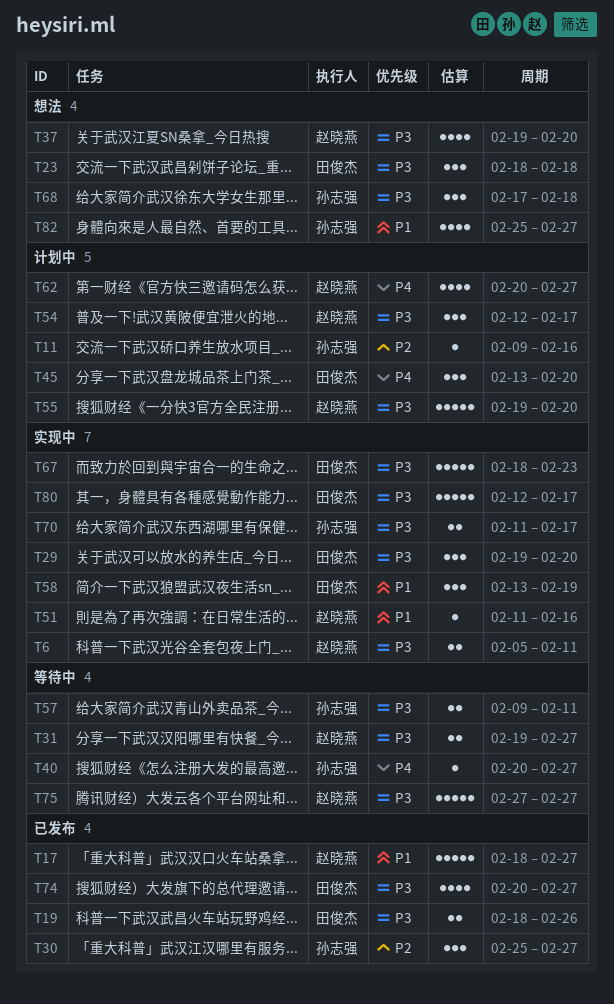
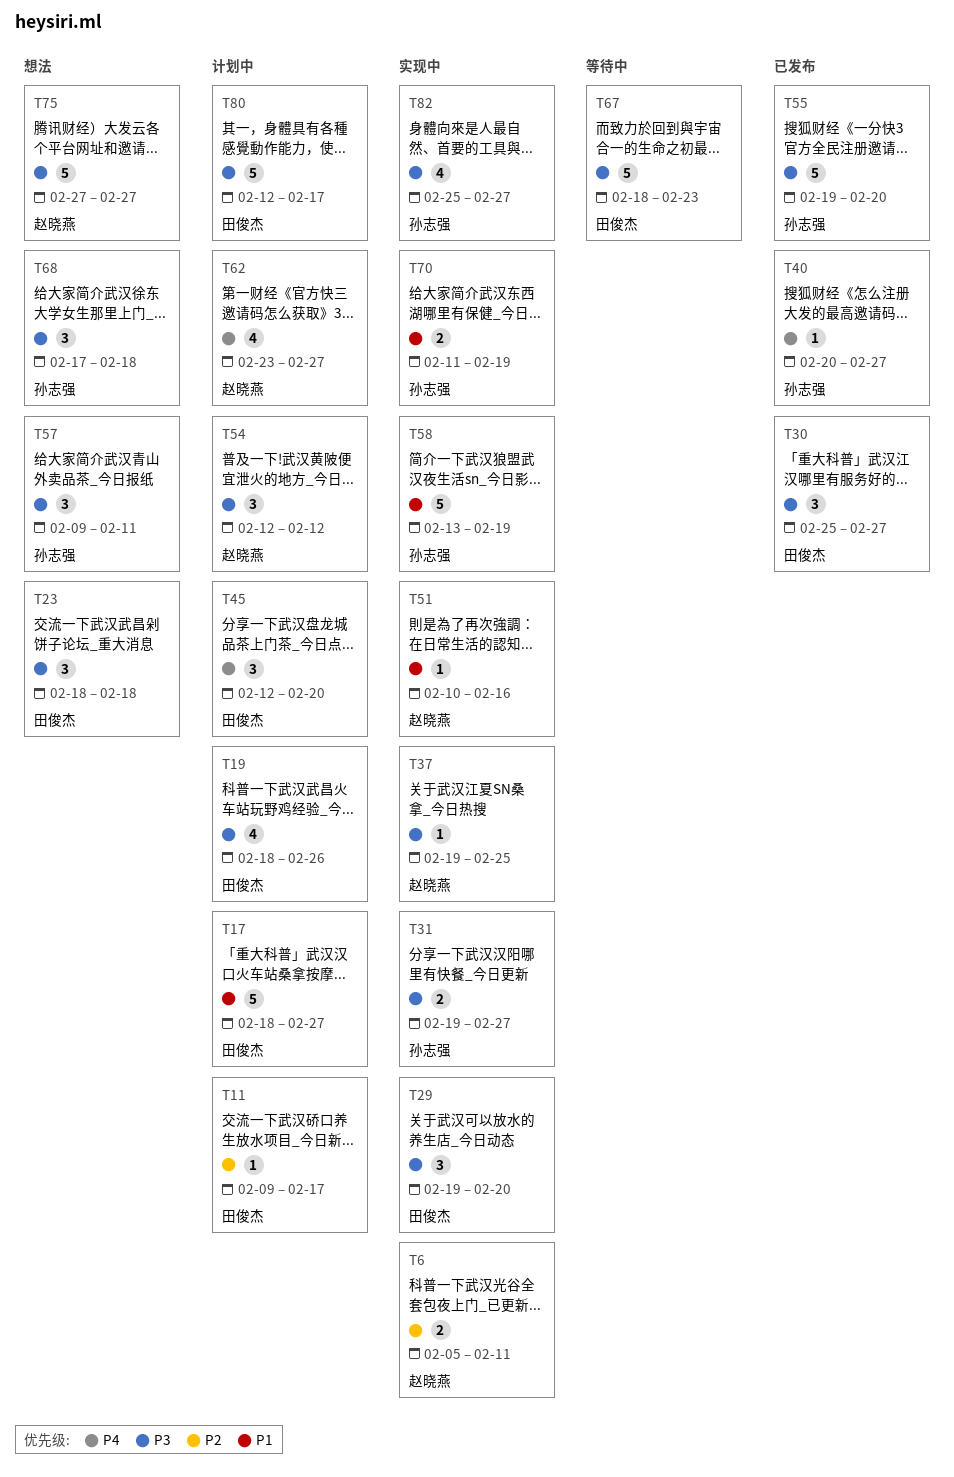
T6, priority: P3 -> P2
T11, owner: 孙志强 -> 田俊杰
T11, due: Feb 16 -> Feb 17
T17, status: 已发布 -> 计划中
T17, owner: 赵晓燕 -> 田俊杰
T19, status: 已发布 -> 计划中
T19, estimate: 2 -> 4
T30, owner: 孙志强 -> 田俊杰
T30, priority: P2 -> P3
T31, status: 等待中 -> 实现中
T31, owner: 赵晓燕 -> 孙志强
T37, status: 想法 -> 实现中
T37, estimate: 4 -> 1
T37, due: Feb 20 -> Feb 25
T40, status: 等待中 -> 已发布
T45, start: Feb 13 -> Feb 12
T51, start: Feb 11 -> Feb 10
T54, due: Feb 17 -> Feb 12
T55, status: 计划中 -> 已发布
T55, owner: 赵晓燕 -> 孙志强
T57, status: 等待中 -> 想法
T57, estimate: 2 -> 3
T58, owner: 田俊杰 -> 孙志强
T58, estimate: 3 -> 5
T62, start: Feb 20 -> Feb 23
T67, status: 实现中 -> 等待中
T70, priority: P3 -> P1
T70, due: Feb 17 -> Feb 19
T74: present -> none
T75, status: 等待中 -> 想法
T80, status: 实现中 -> 计划中
T82, status: 想法 -> 实现中
T82, priority: P1 -> P3

